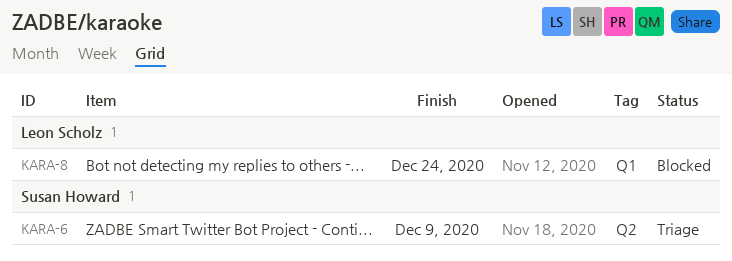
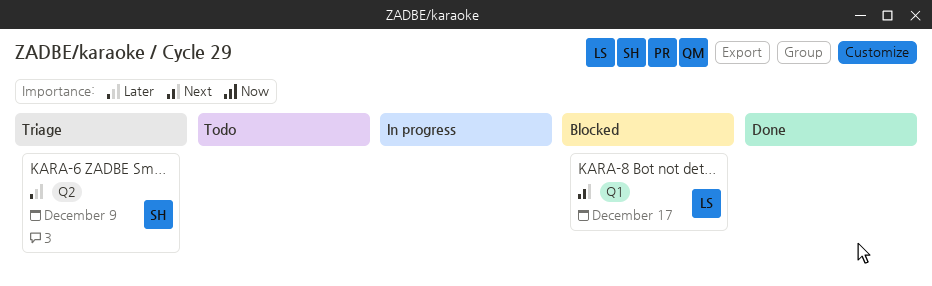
KARA-8, due: Dec 24 -> Dec 17

